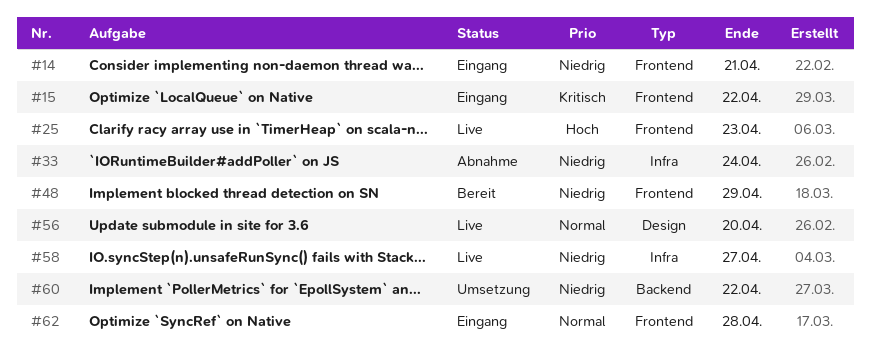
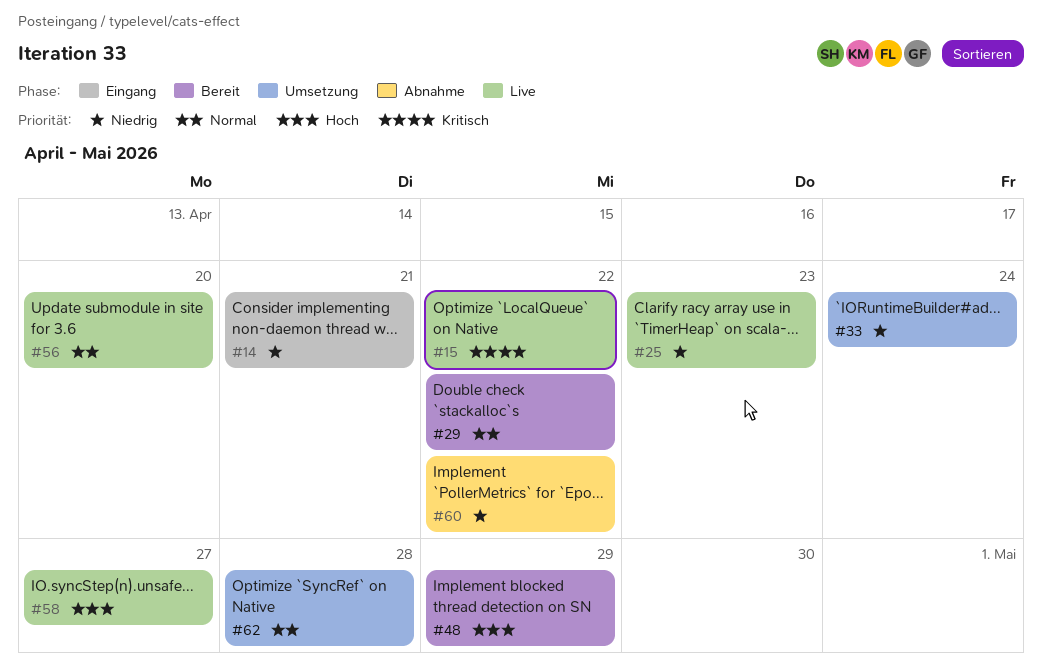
#15, status: Eingang -> Live
#25, priority: Hoch -> Niedrig
#29: none -> present
#33, status: Abnahme -> Umsetzung
#48, priority: Niedrig -> Hoch
#58, priority: Niedrig -> Hoch
#60, status: Umsetzung -> Abnahme
#62, status: Eingang -> Umsetzung

